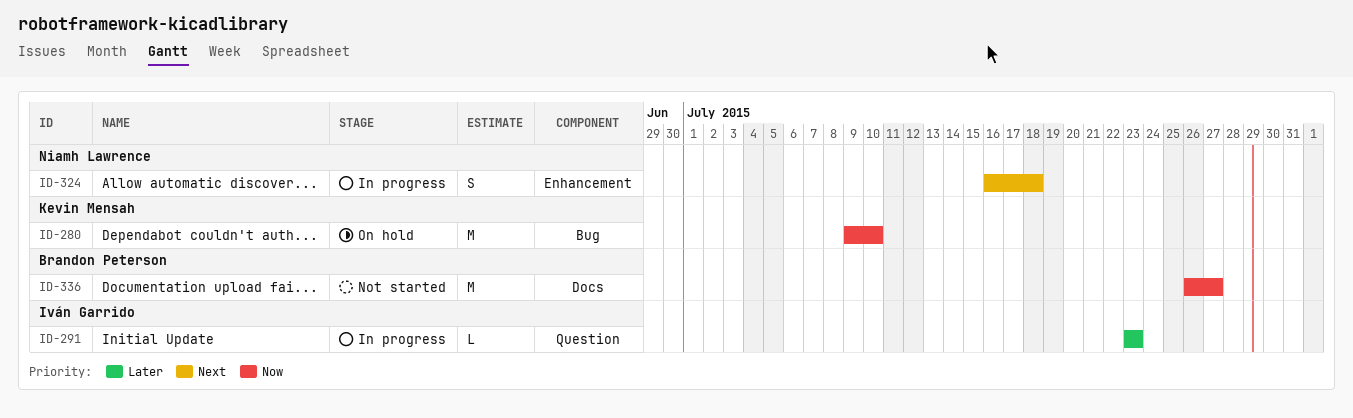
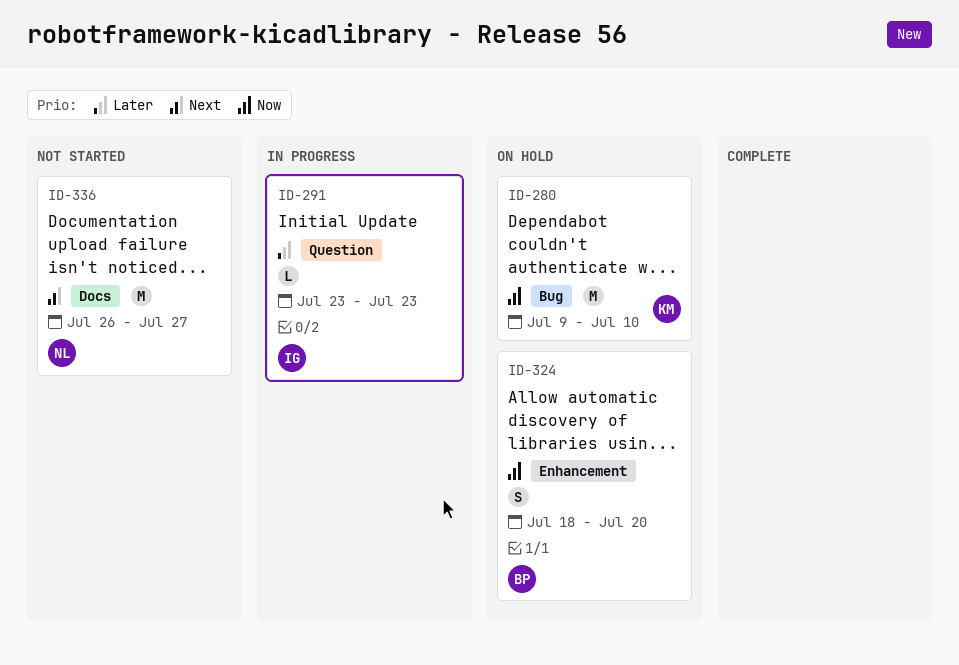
ID-324, status: In progress -> On hold
ID-324, owner: Niamh Lawrence -> Brandon Peterson
ID-324, priority: Next -> Now
ID-324, start: Jul 16 -> Jul 18
ID-324, due: Jul 18 -> Jul 20
ID-336, owner: Brandon Peterson -> Niamh Lawrence
ID-336, priority: Now -> Next

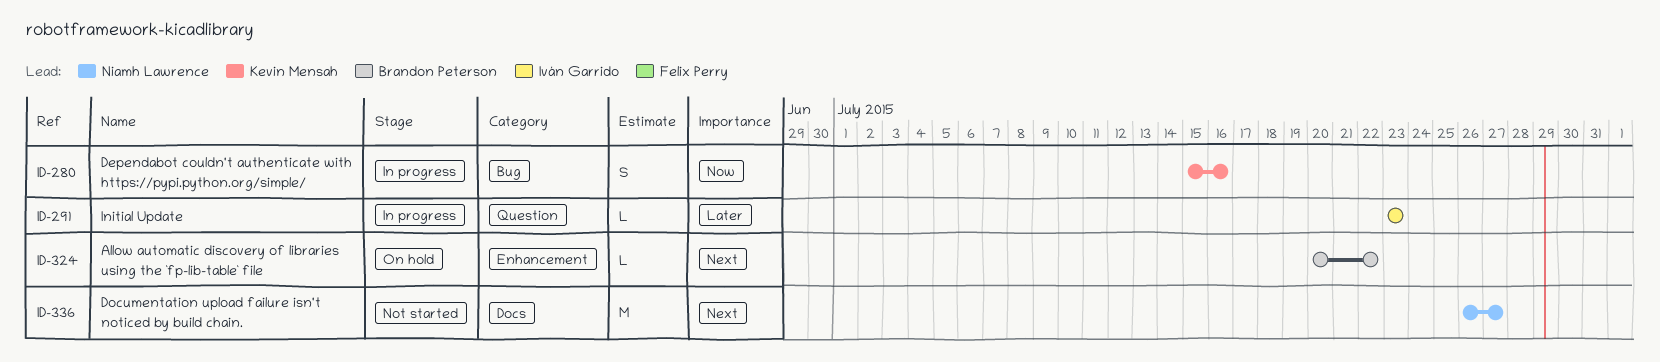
ID-280, status: On hold -> In progress
ID-280, estimate: M -> S
ID-280, start: Jul 9 -> Jul 15
ID-280, due: Jul 10 -> Jul 16
ID-324, priority: Now -> Next
ID-324, estimate: S -> L
ID-324, start: Jul 18 -> Jul 20
ID-324, due: Jul 20 -> Jul 22

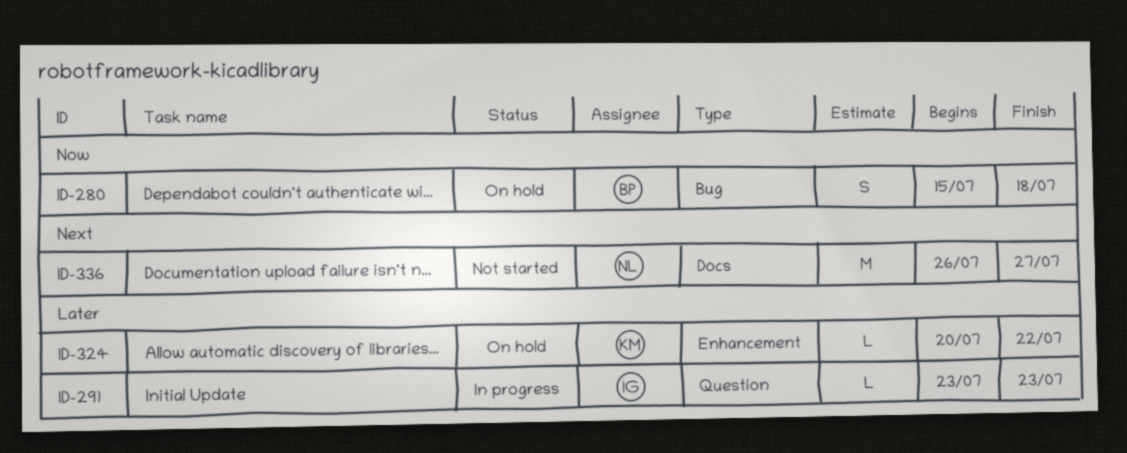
ID-280, status: In progress -> On hold
ID-280, owner: Kevin Mensah -> Brandon Peterson
ID-280, due: Jul 16 -> Jul 18
ID-324, owner: Brandon Peterson -> Kevin Mensah
ID-324, priority: Next -> Later

